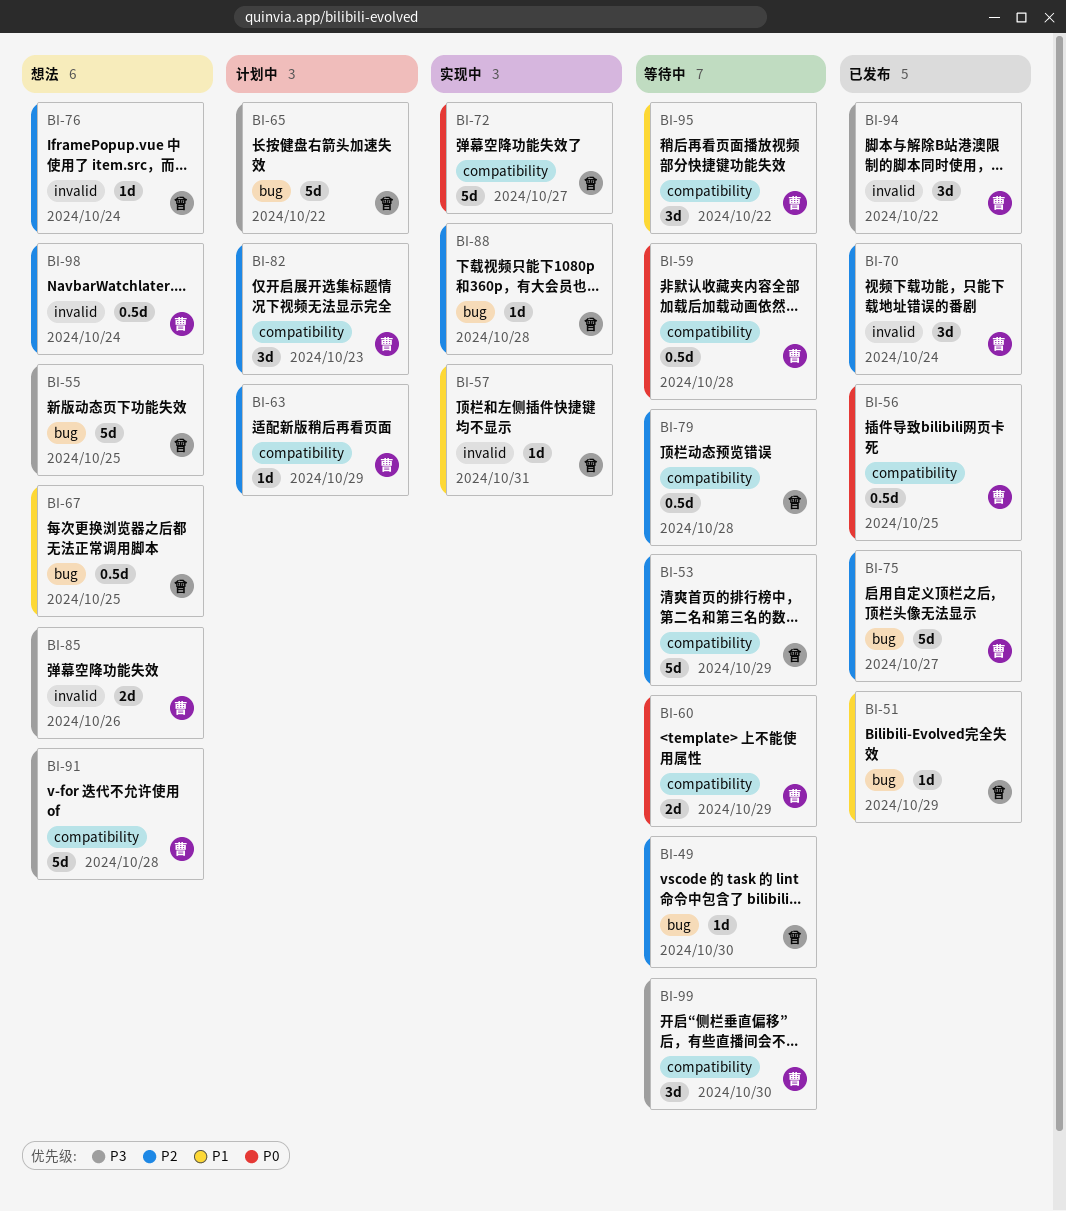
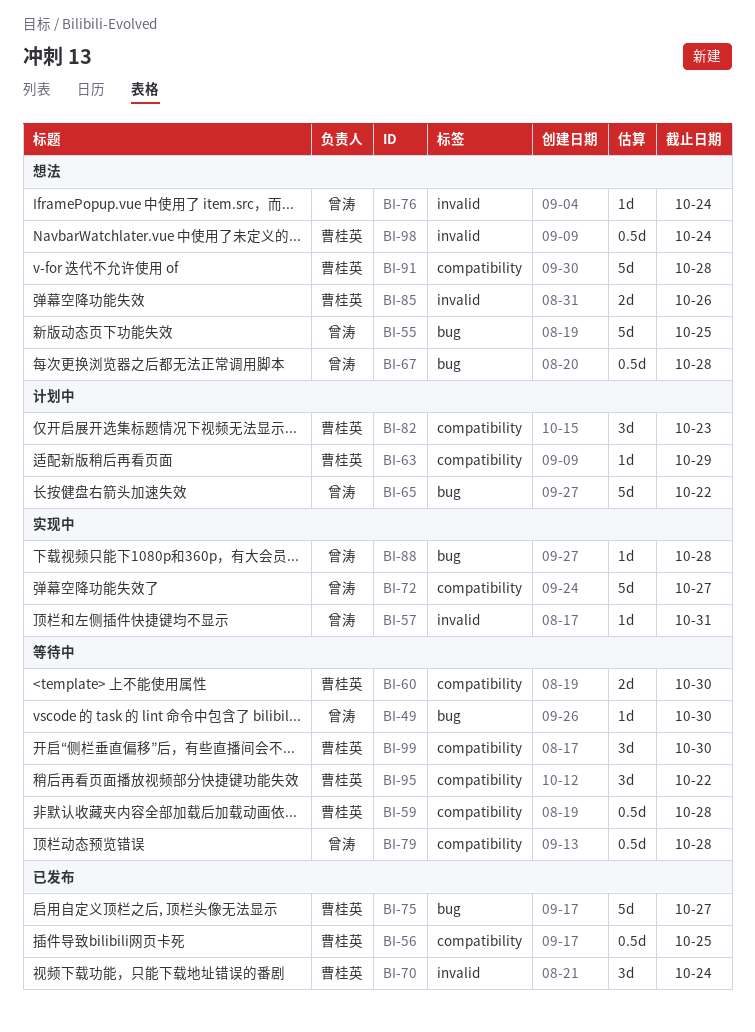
BI-51: present -> none
BI-53: present -> none
BI-60, due: Oct 29 -> Oct 30
BI-67, due: Oct 25 -> Oct 28
BI-94: present -> none

